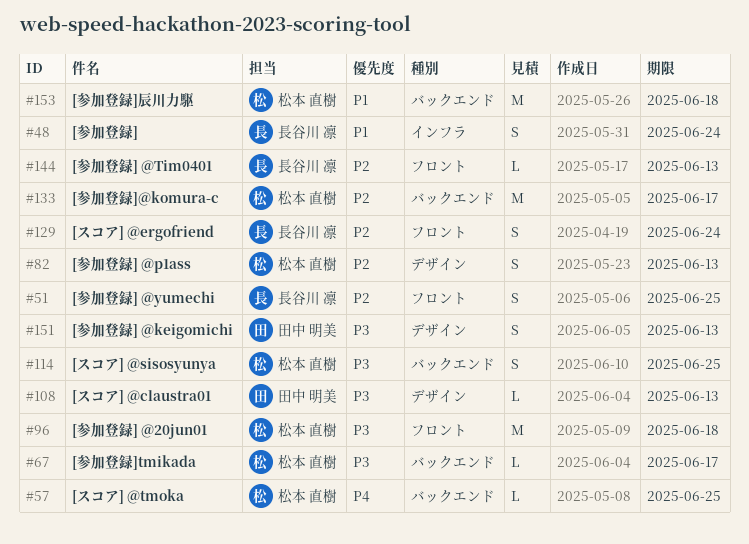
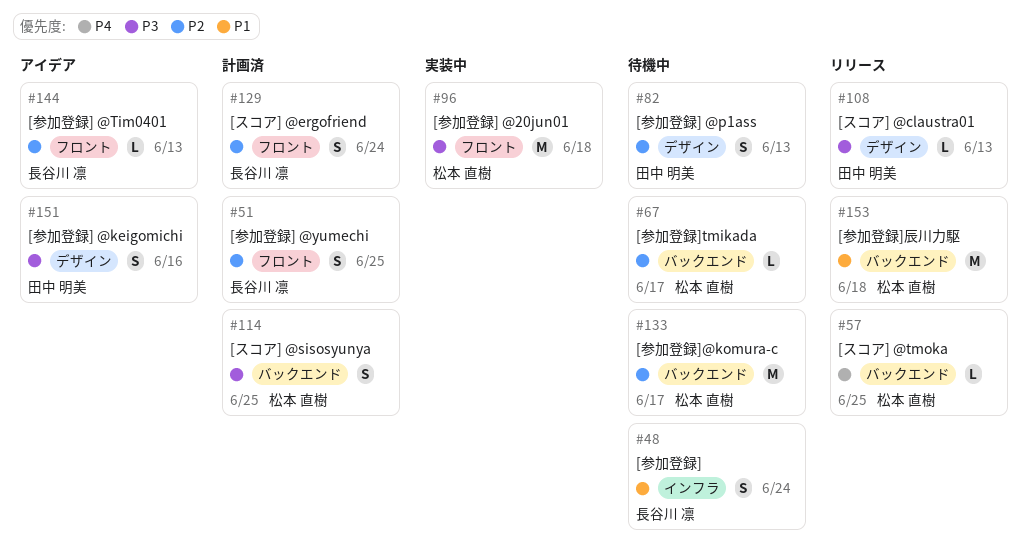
#67, priority: P3 -> P2
#82, owner: 松本 直樹 -> 田中 明美
#151, due: Jun 13 -> Jun 16

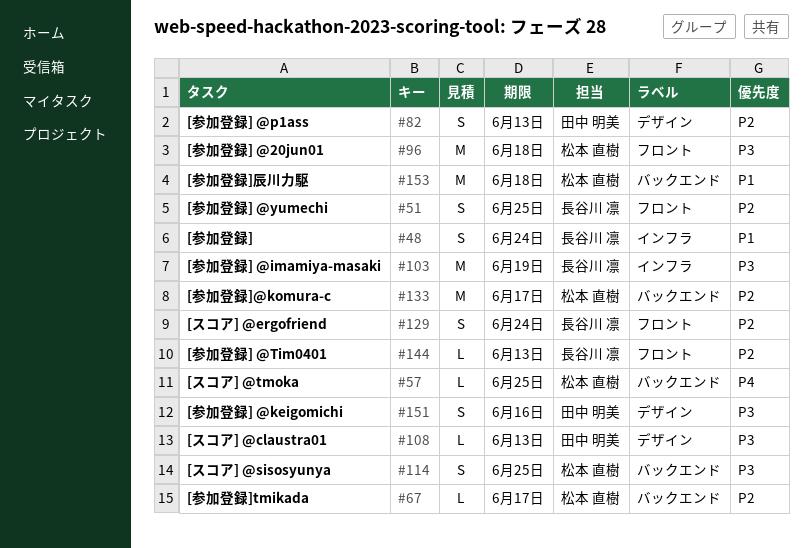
#103: none -> present

